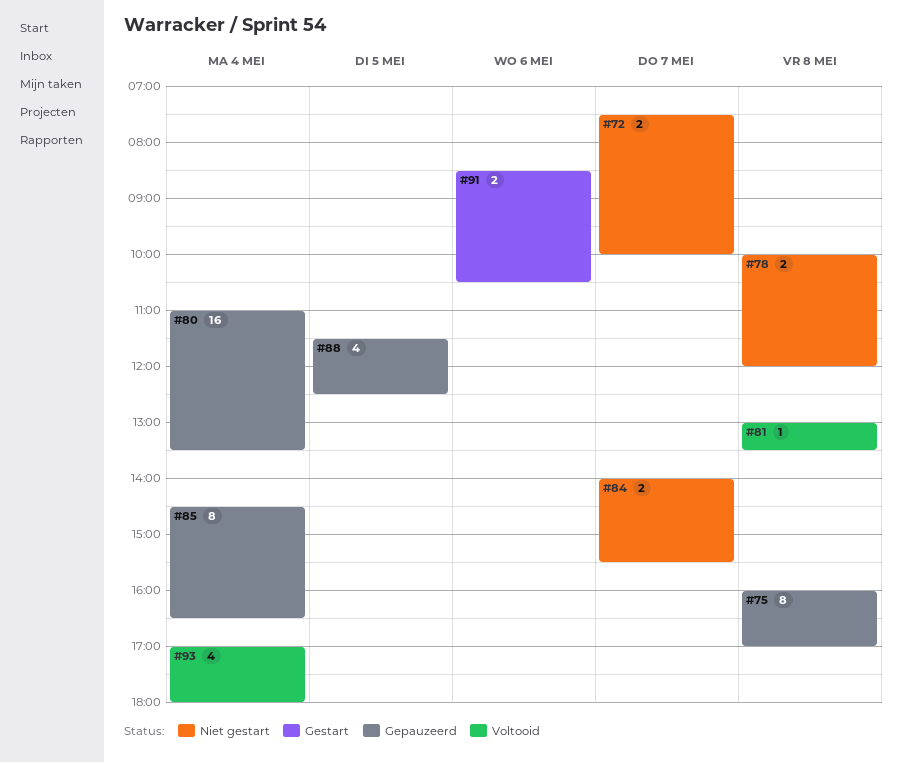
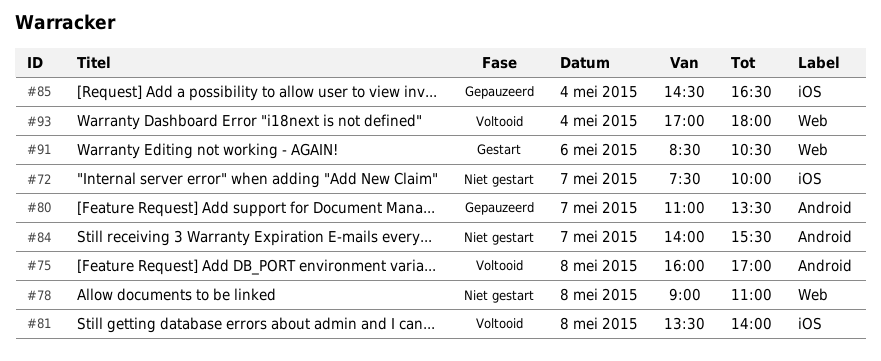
#75, status: Gepauzeerd -> Voltooid
#78, begins: 10:00 -> 09:00
#78, ends: 12:00 -> 11:00
#80, day: May 4 -> May 7
#81, begins: 13:00 -> 13:30
#81, ends: 13:30 -> 14:00
#88: present -> none

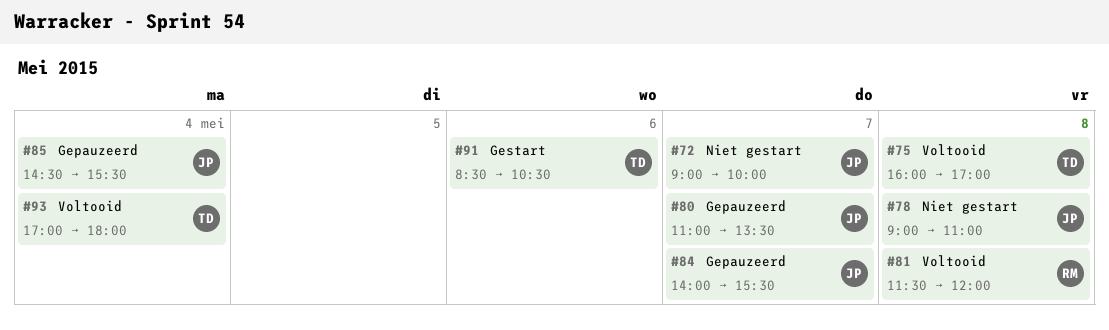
#72, begins: 07:30 -> 09:00
#81, begins: 13:30 -> 11:30
#81, ends: 14:00 -> 12:00
#84, status: Niet gestart -> Gepauzeerd
#85, ends: 16:30 -> 15:30

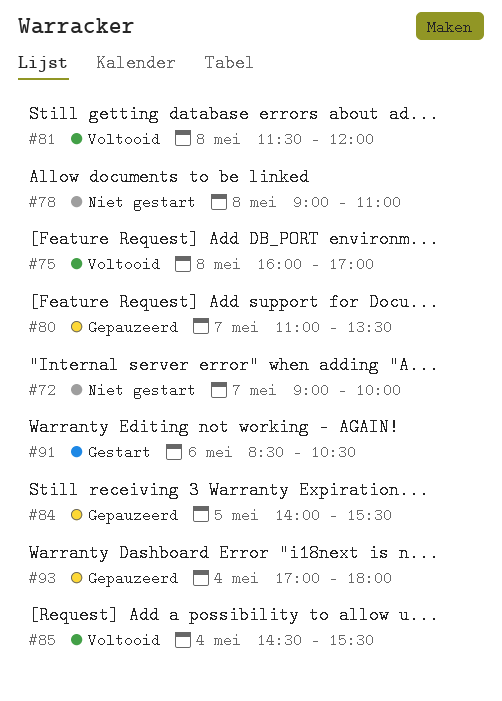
#84, day: May 7 -> May 5
#85, status: Gepauzeerd -> Voltooid
#93, status: Voltooid -> Gepauzeerd

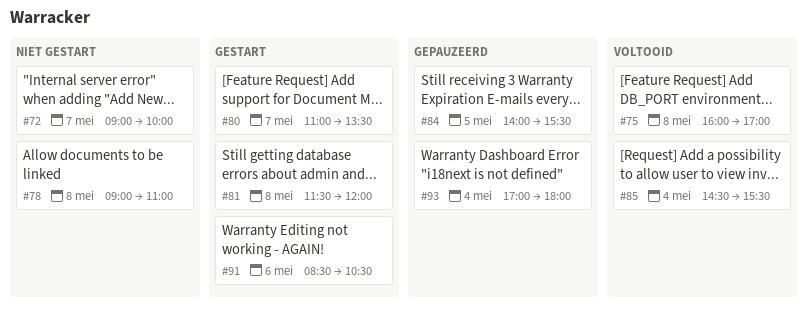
#80, status: Gepauzeerd -> Gestart
#81, status: Voltooid -> Gestart

